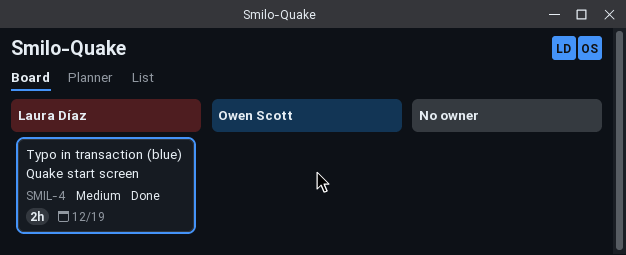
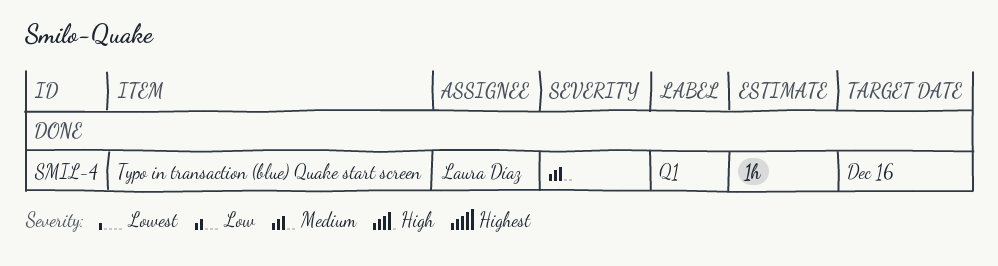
SMIL-4, estimate: 2h -> 1h
SMIL-4, due: Dec 19 -> Dec 16

